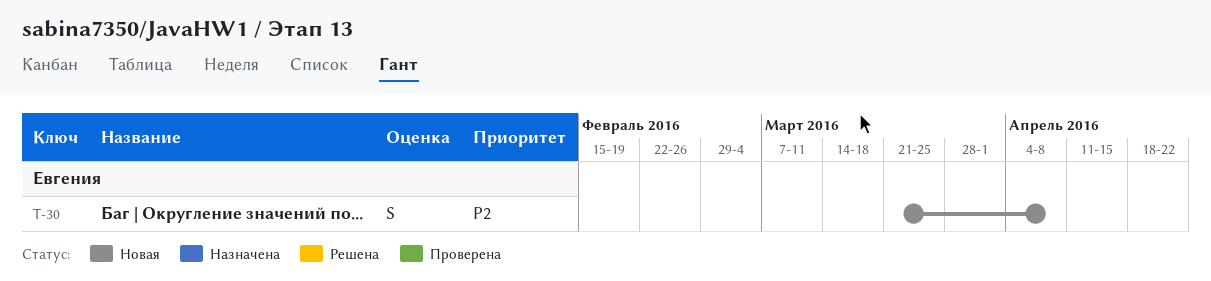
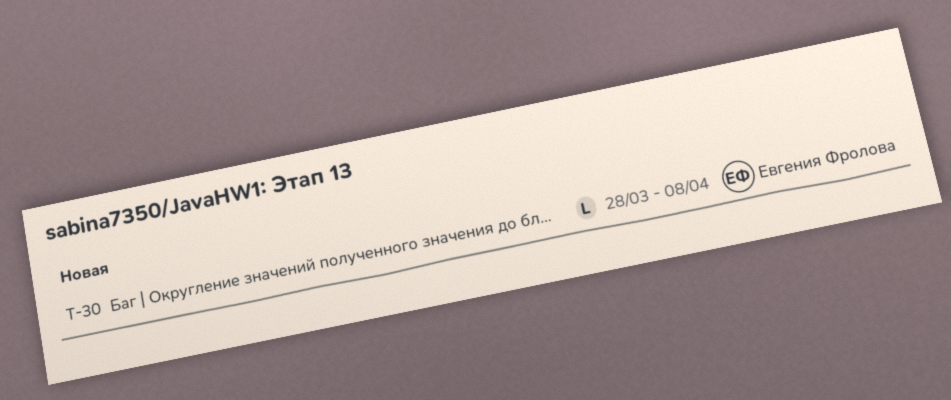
T-30, estimate: S -> L
T-30, start: Mar 21 -> Mar 28

